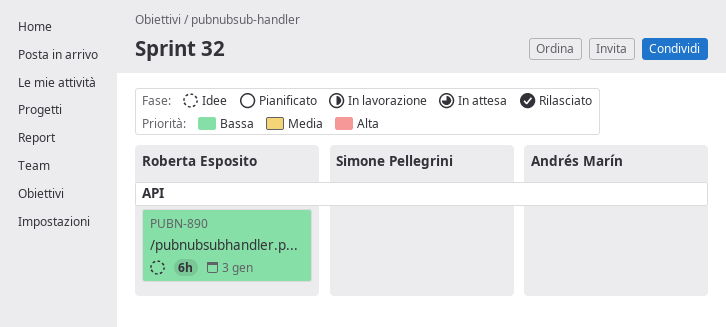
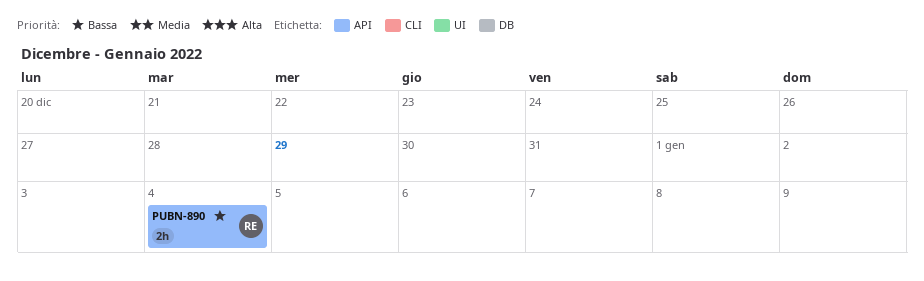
PUBN-890, estimate: 6h -> 2h
PUBN-890, due: Jan 3 -> Jan 4

